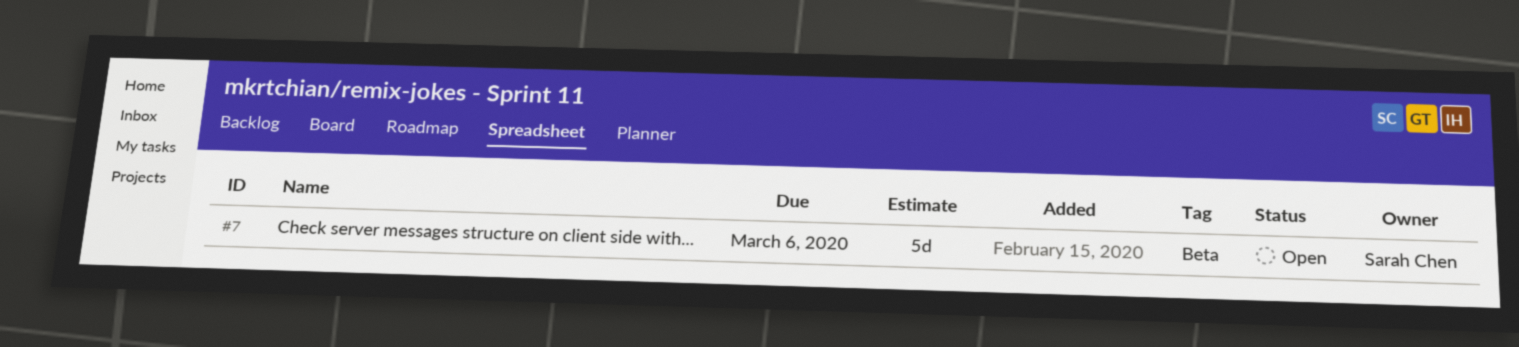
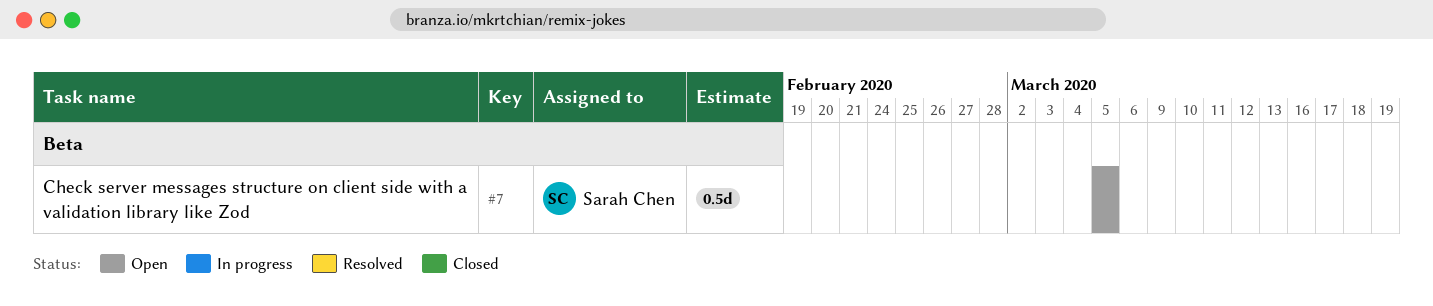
#7, estimate: 5d -> 0.5d
#7, due: Mar 6 -> Mar 5

